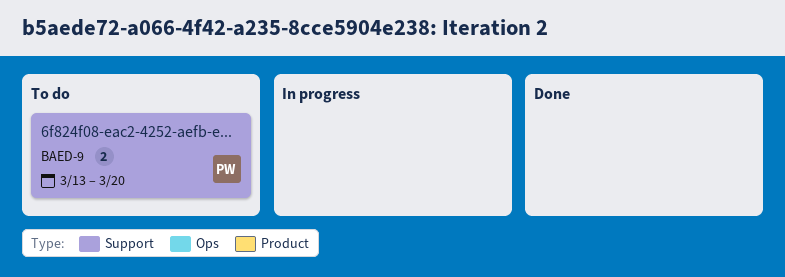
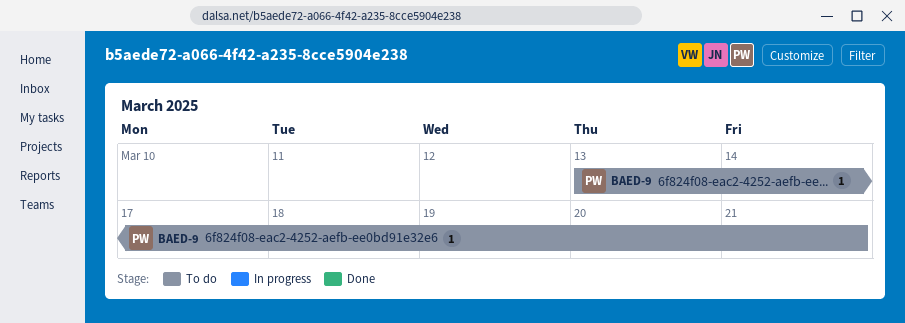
BAED-9, estimate: 2 -> 1
BAED-9, due: Mar 20 -> Mar 21

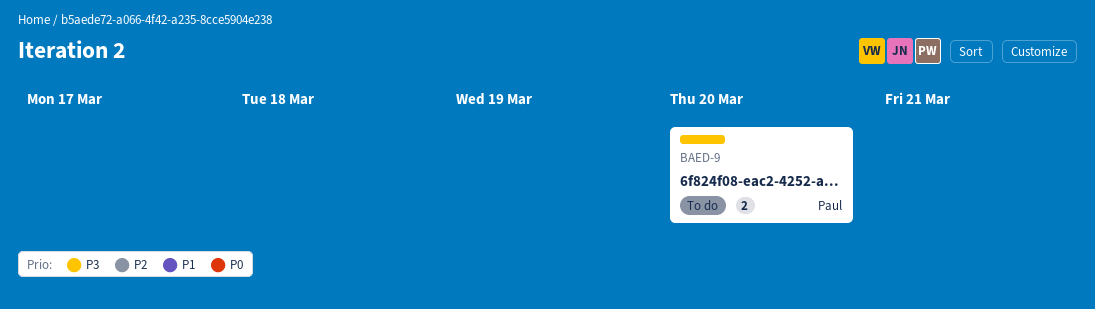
BAED-9, estimate: 1 -> 2
BAED-9, due: Mar 21 -> Mar 20

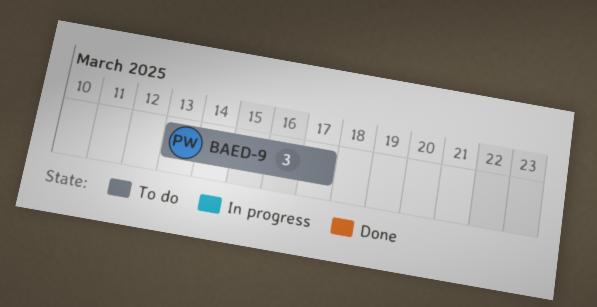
BAED-9, estimate: 2 -> 3
BAED-9, due: Mar 20 -> Mar 17

